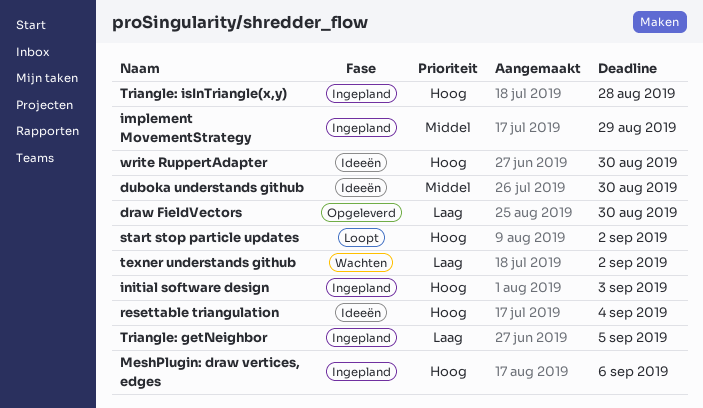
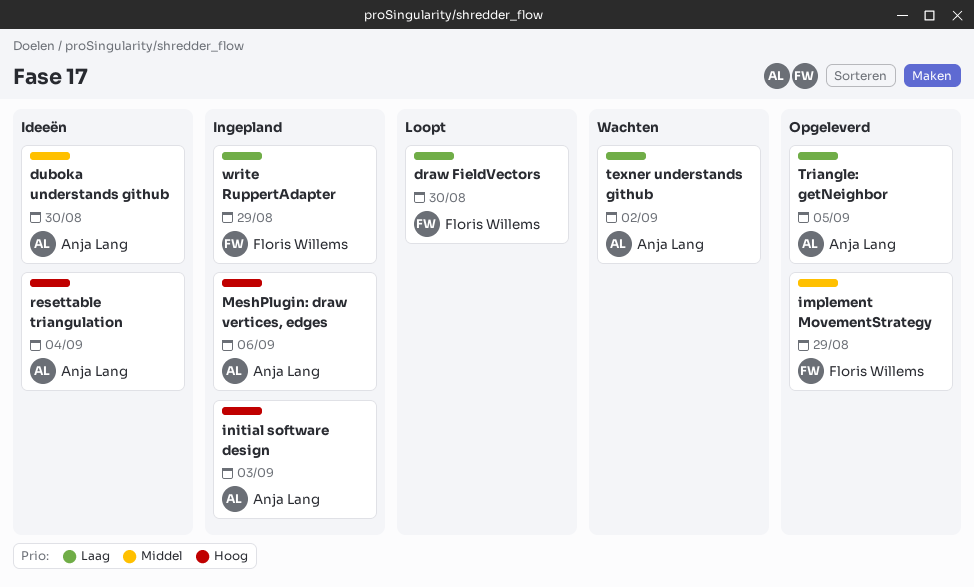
draw FieldVectors, status: Opgeleverd -> Loopt
implement MovementStrategy, status: Ingepland -> Opgeleverd
start stop particle updates: present -> none
Triangle: getNeighbor, status: Ingepland -> Opgeleverd
Triangle: isInTriangle(x,y): present -> none
write RuppertAdapter, status: Ideeën -> Ingepland
write RuppertAdapter, priority: Hoog -> Laag
write RuppertAdapter, due: Aug 30 -> Aug 29

